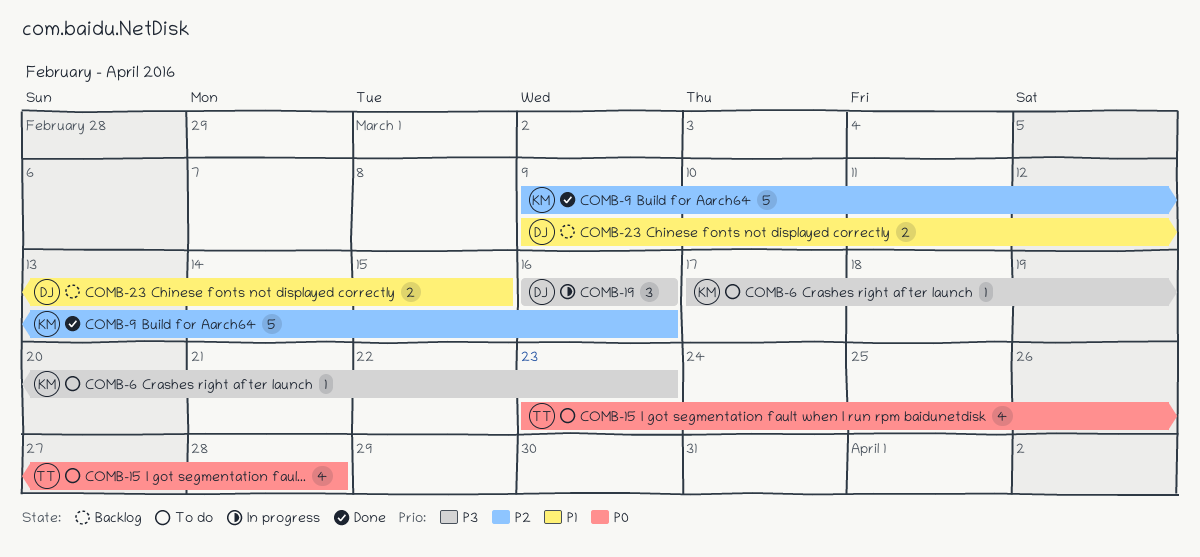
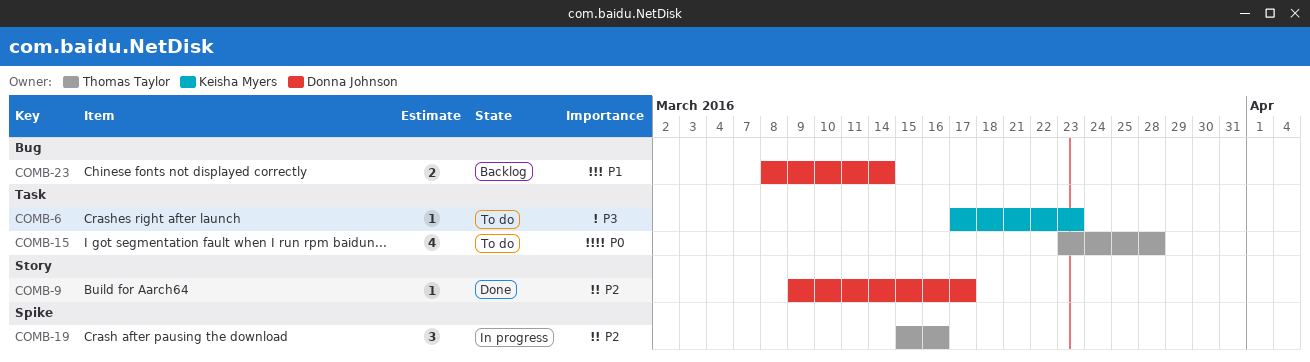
COMB-9, owner: Keisha Myers -> Donna Johnson
COMB-9, estimate: 5 -> 1
COMB-9, due: Mar 16 -> Mar 17
COMB-19, owner: Donna Johnson -> Thomas Taylor
COMB-19, priority: P3 -> P2
COMB-19, start: Mar 16 -> Mar 15
COMB-23, start: Mar 9 -> Mar 8
COMB-23, due: Mar 15 -> Mar 14

